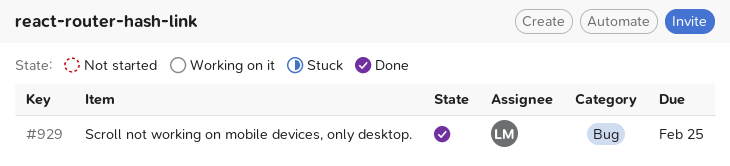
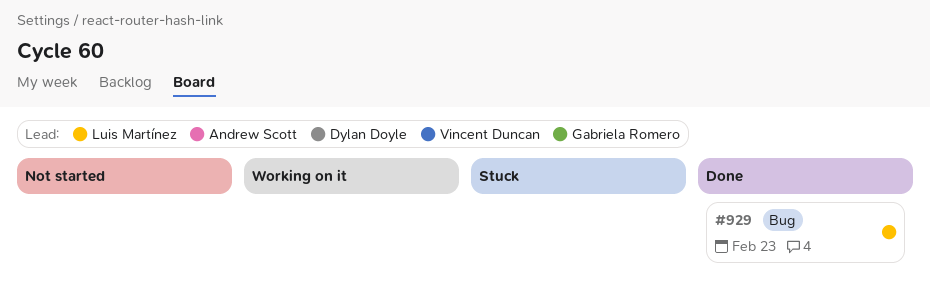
#929, due: Feb 25 -> Feb 23

